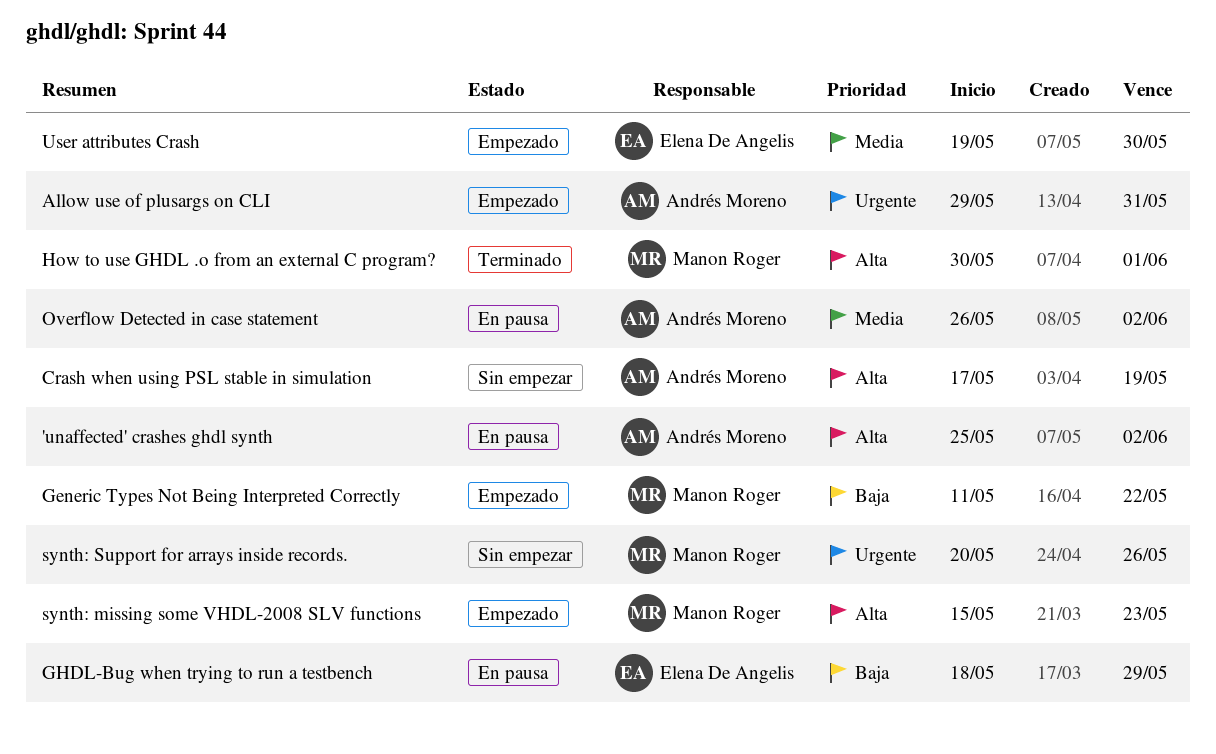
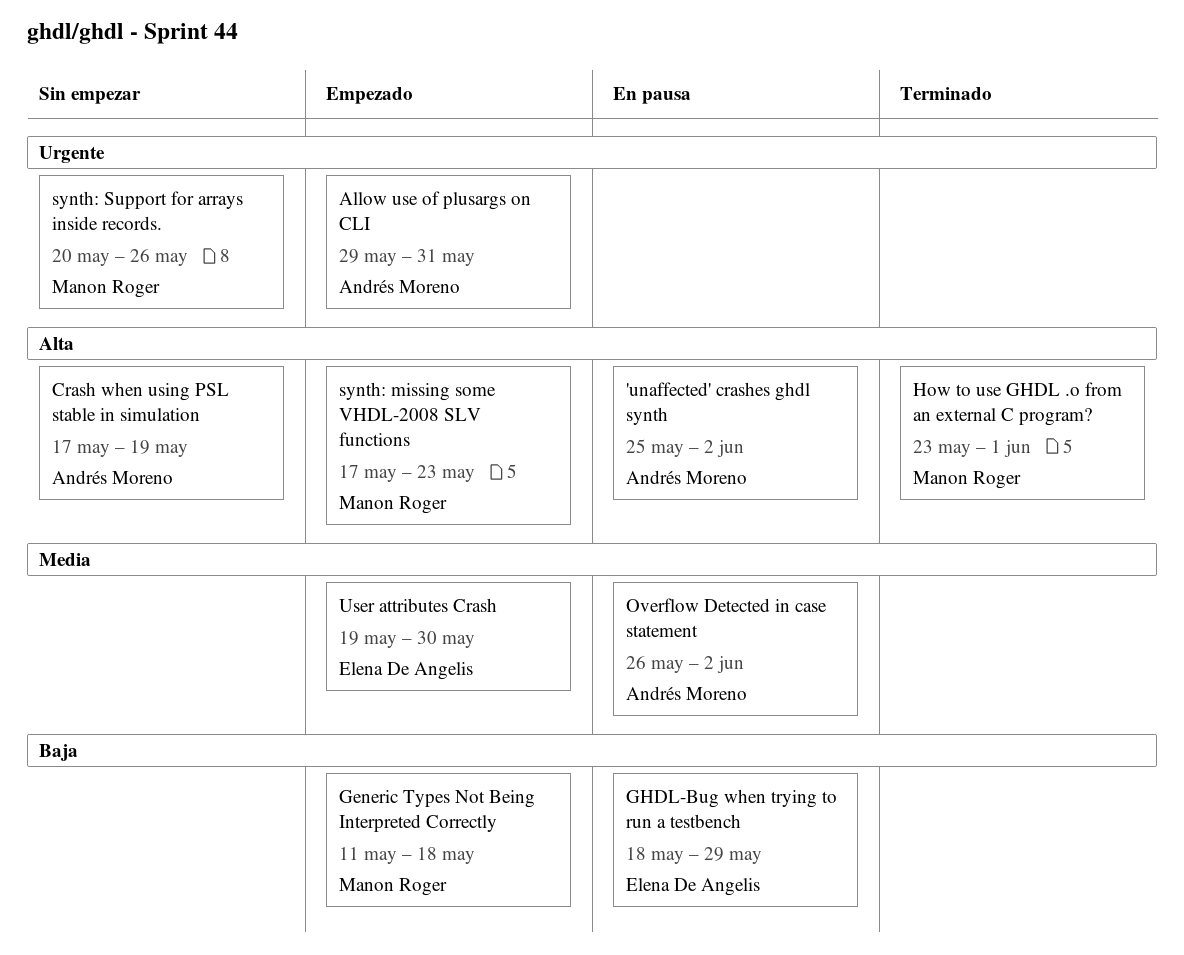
Generic Types Not Being Interpreted Correctly, due: May 22 -> May 18
How to use GHDL .o from an external C program?, start: May 30 -> May 23
synth: missing some VHDL-2008 SLV functions, start: May 15 -> May 17

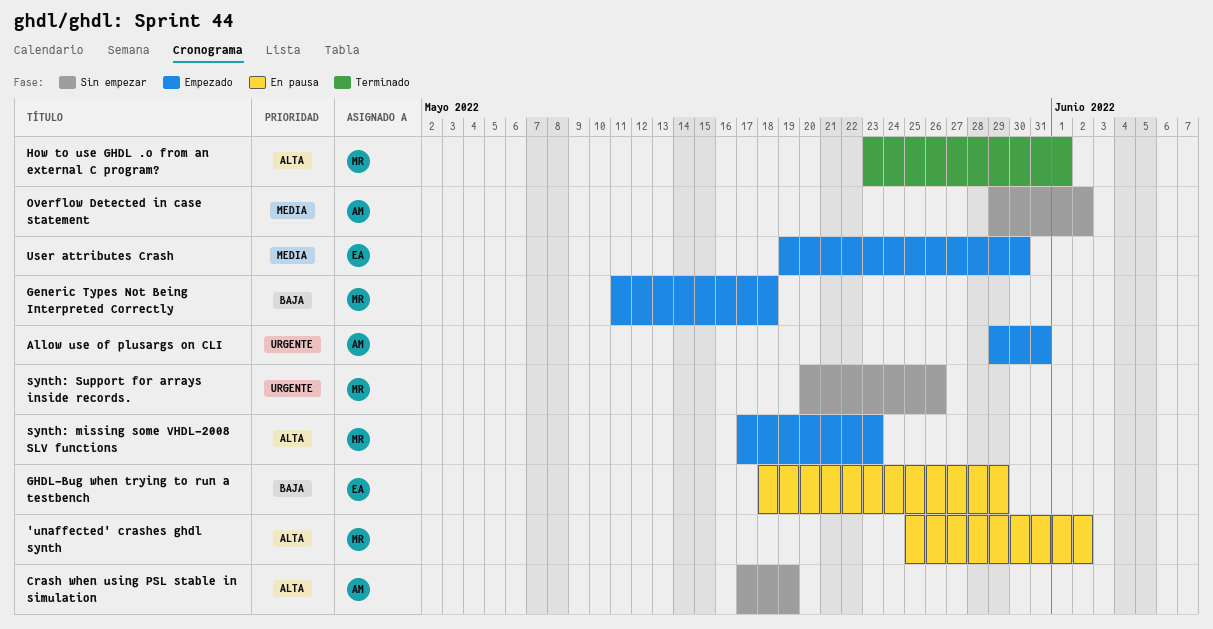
'unaffected' crashes ghdl synth, owner: Andrés Moreno -> Manon Roger
Overflow Detected in case statement, status: En pausa -> Sin empezar
Overflow Detected in case statement, start: May 26 -> May 29

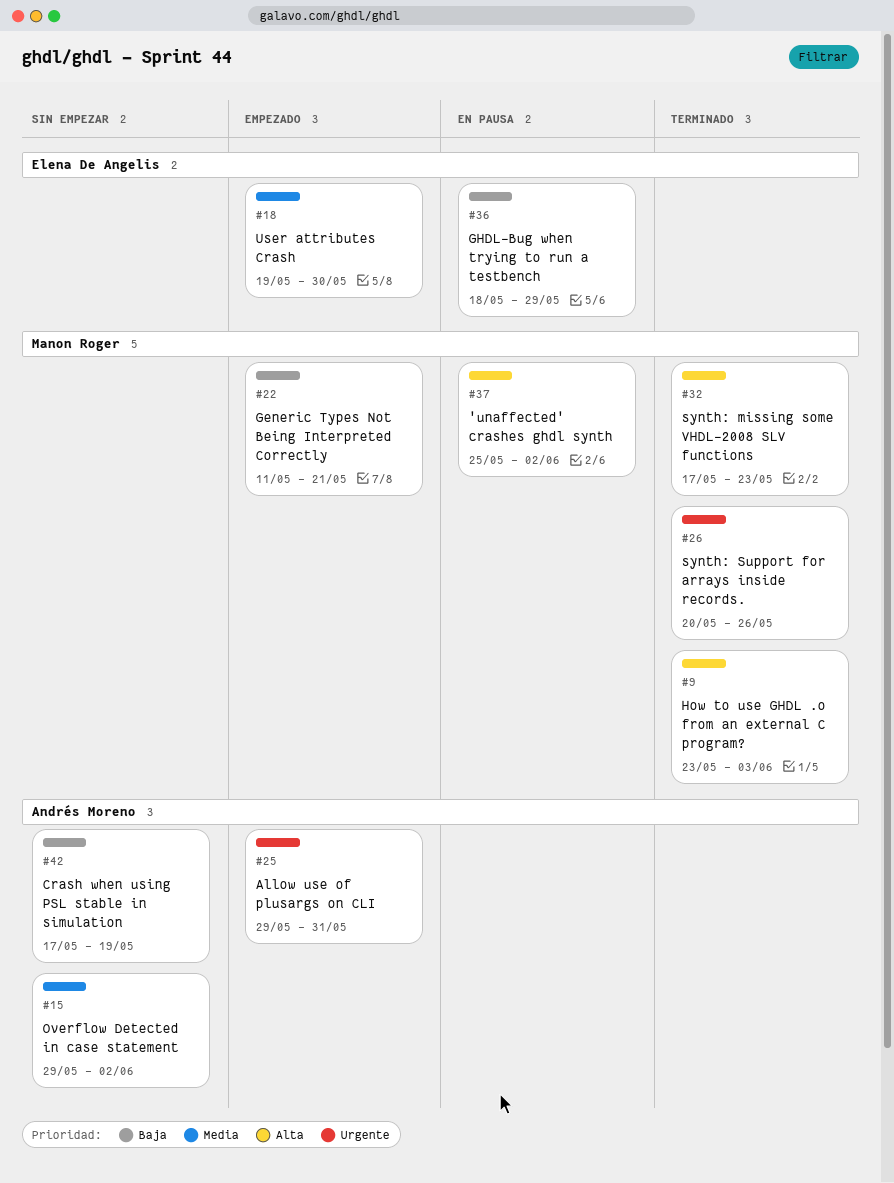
Crash when using PSL stable in simulation, priority: Alta -> Baja
Generic Types Not Being Interpreted Correctly, due: May 18 -> May 21
How to use GHDL .o from an external C program?, due: Jun 1 -> Jun 3
synth: missing some VHDL-2008 SLV functions, status: Empezado -> Terminado
synth: Support for arrays inside records., status: Sin empezar -> Terminado

